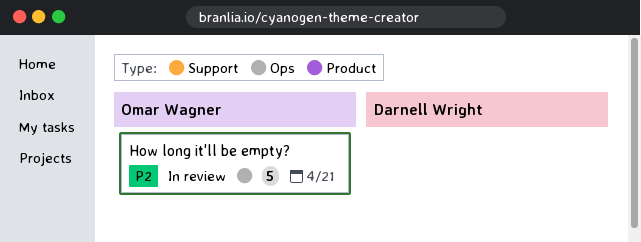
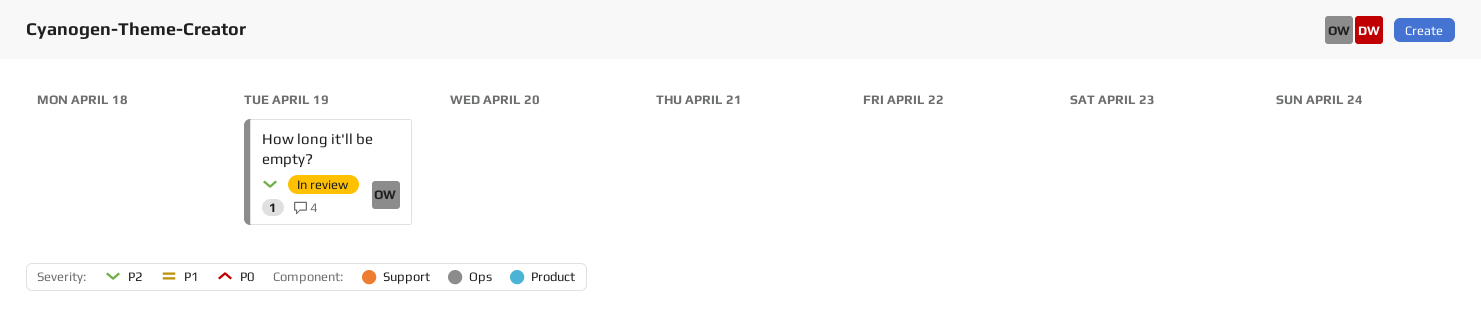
How long it'll be empty?, estimate: 5 -> 1
How long it'll be empty?, due: Apr 21 -> Apr 19

